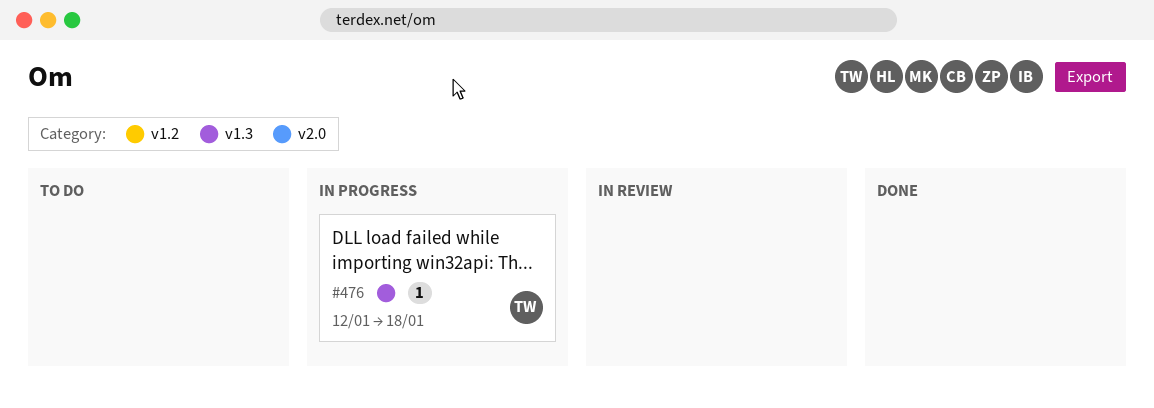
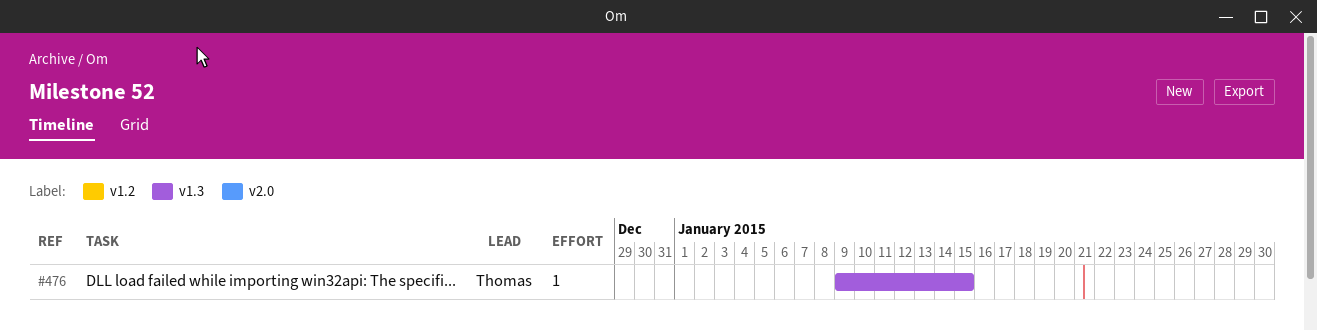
#476, start: Jan 12 -> Jan 9
#476, due: Jan 18 -> Jan 15

